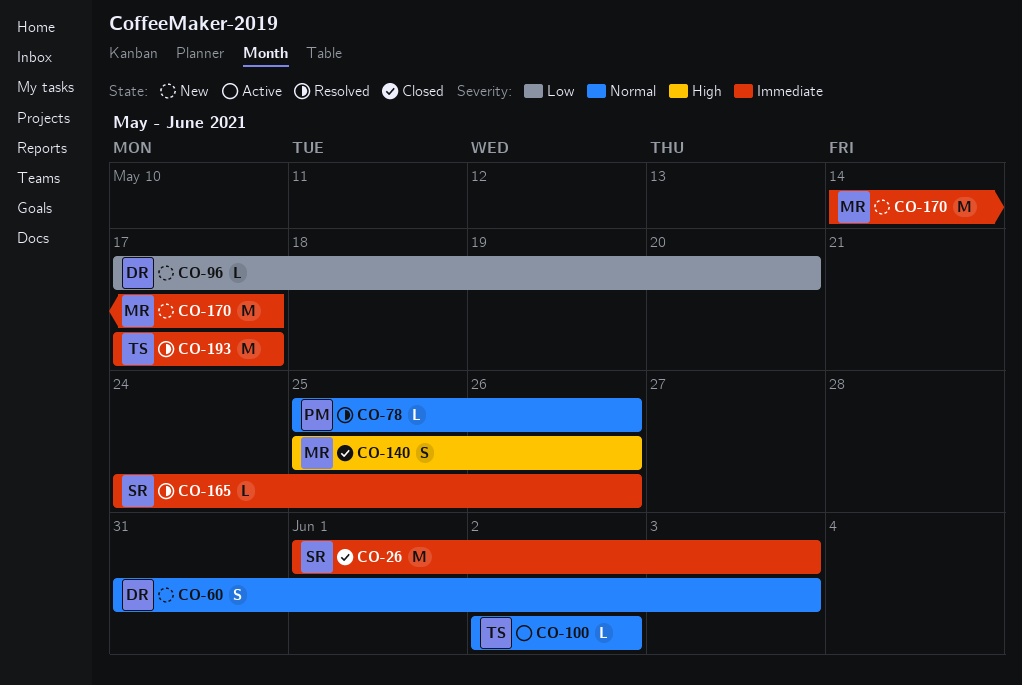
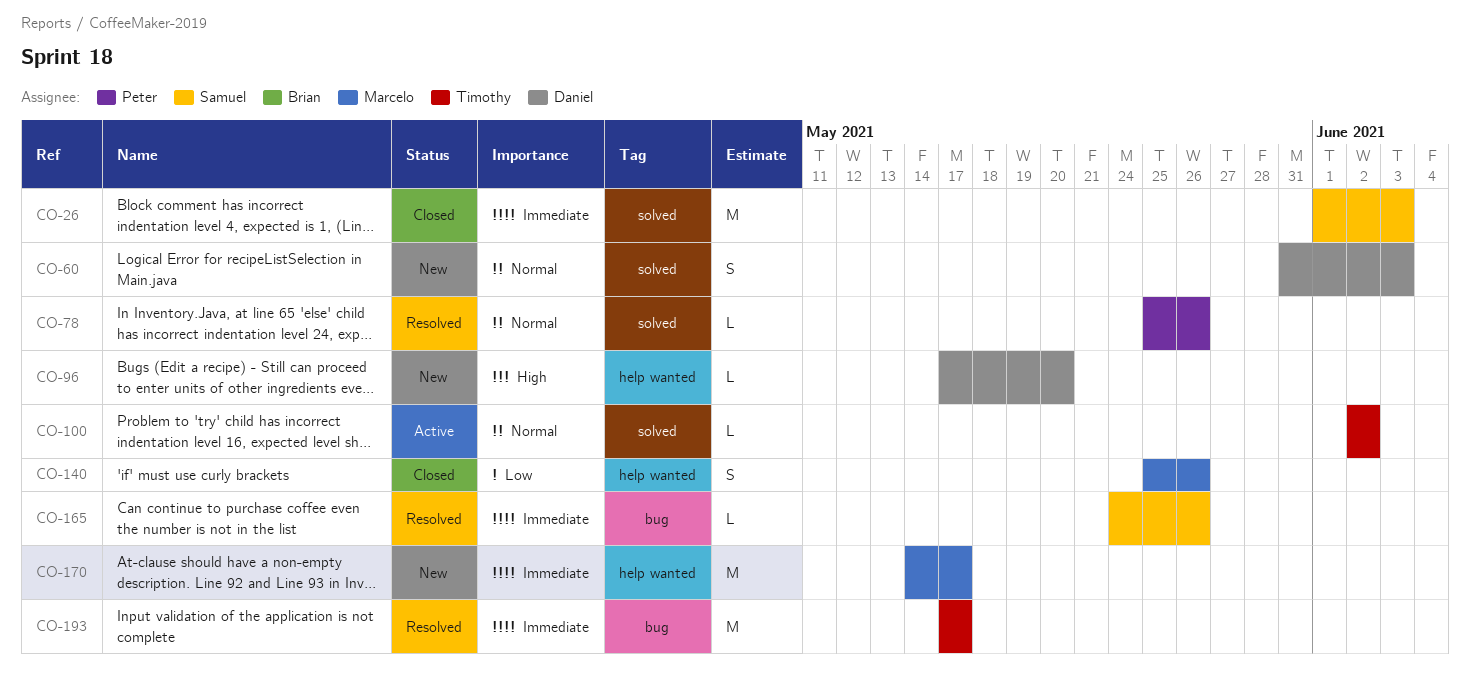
CO-96, priority: Low -> High
CO-140, priority: High -> Low

